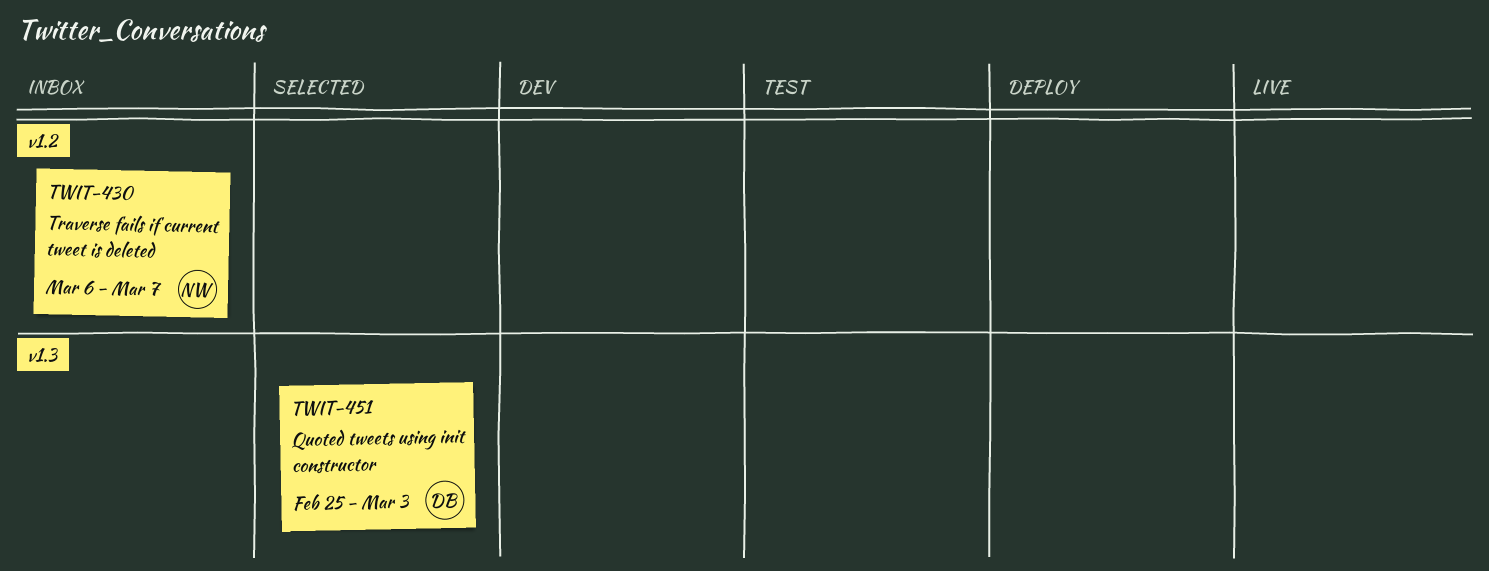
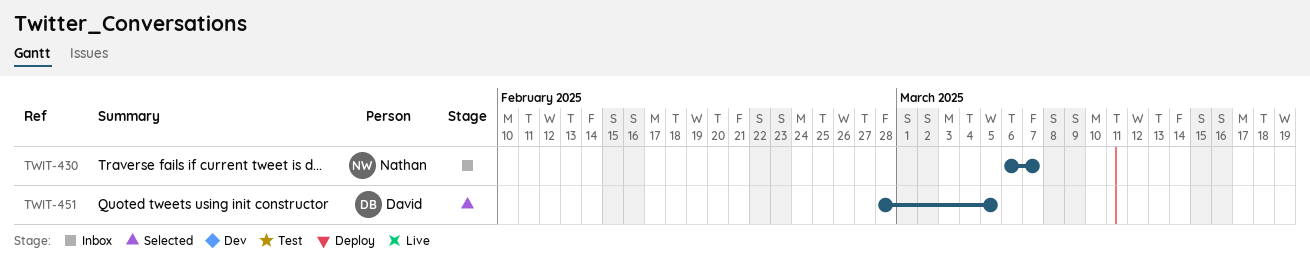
TWIT-451, start: Feb 25 -> Feb 28
TWIT-451, due: Mar 3 -> Mar 5

